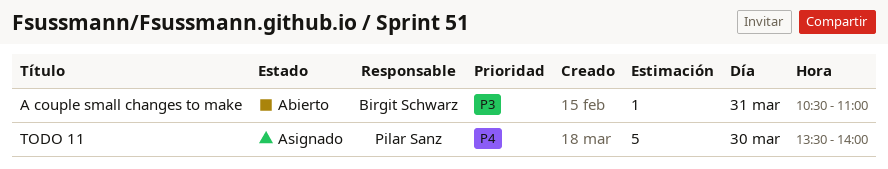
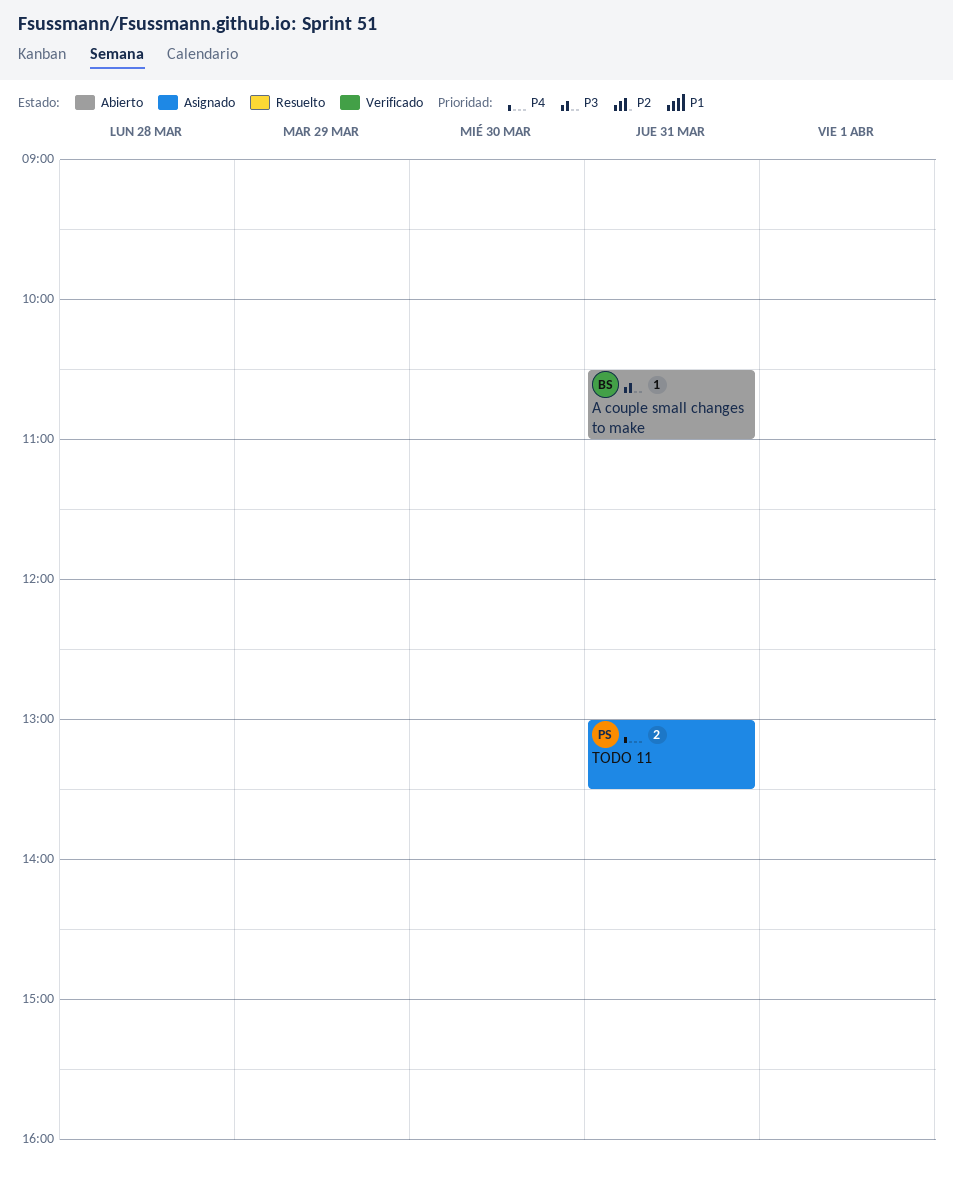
TODO 11, estimate: 5 -> 2
TODO 11, day: Mar 30 -> Mar 31
TODO 11, begins: 13:30 -> 13:00
TODO 11, ends: 14:00 -> 13:30

